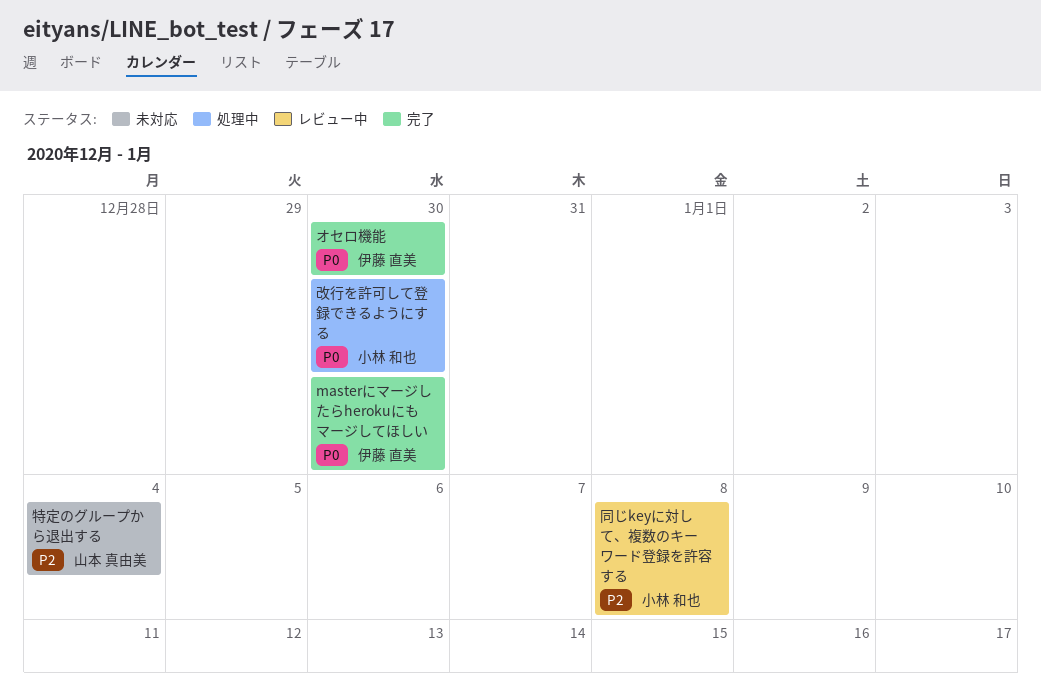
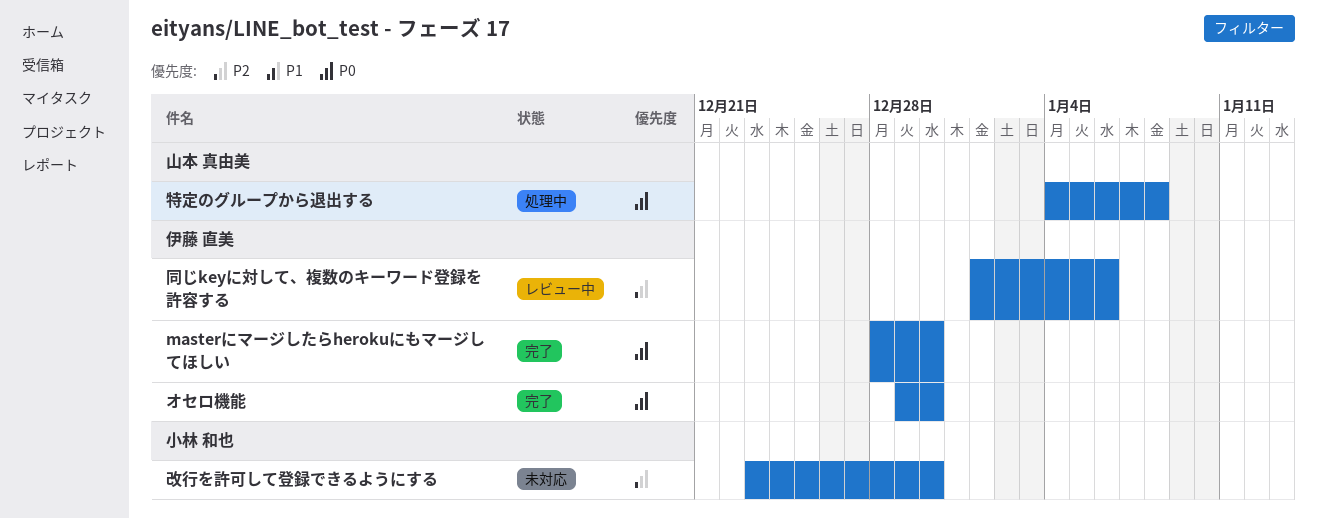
同じkeyに対して、複数のキーワード登録を許容する, owner: 小林 和也 -> 伊藤 直美
同じkeyに対して、複数のキーワード登録を許容する, due: Jan 8 -> Jan 6
改行を許可して登録できるようにする, status: 処理中 -> 未対応
改行を許可して登録できるようにする, priority: P0 -> P2
特定のグループから退出する, status: 未対応 -> 処理中
特定のグループから退出する, priority: P2 -> P0
特定のグループから退出する, due: Jan 4 -> Jan 8

